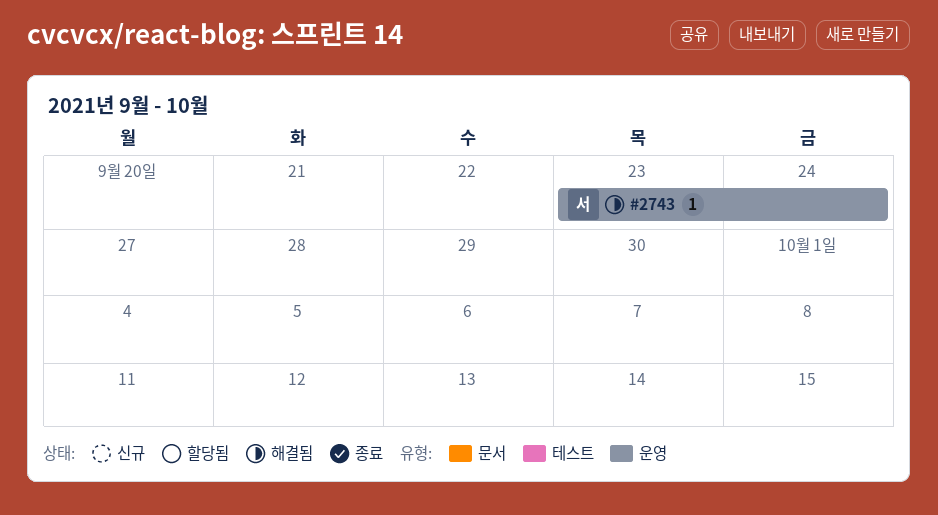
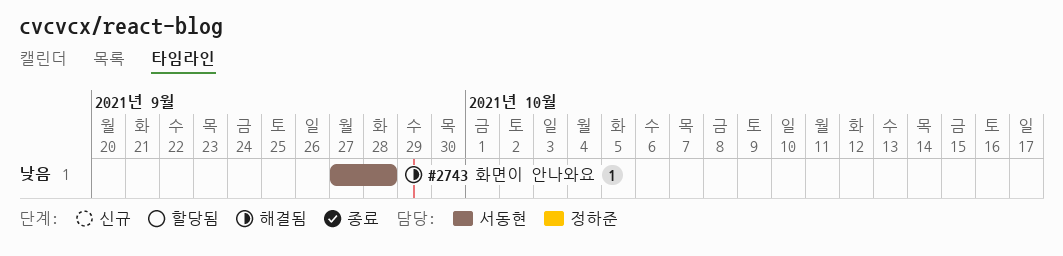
#2743, start: Sep 23 -> Sep 27
#2743, due: Sep 24 -> Sep 28

